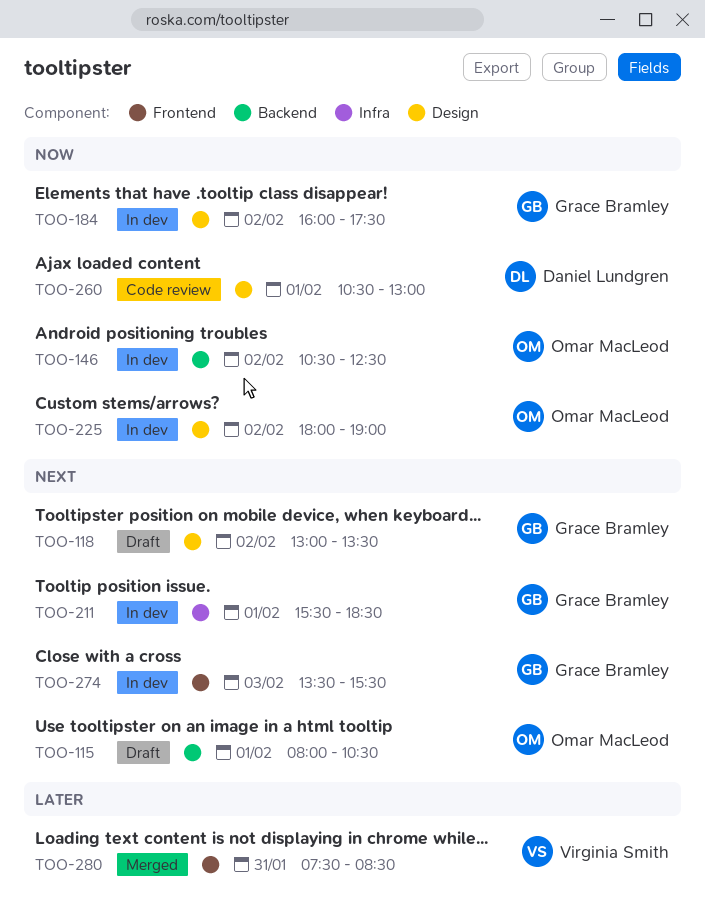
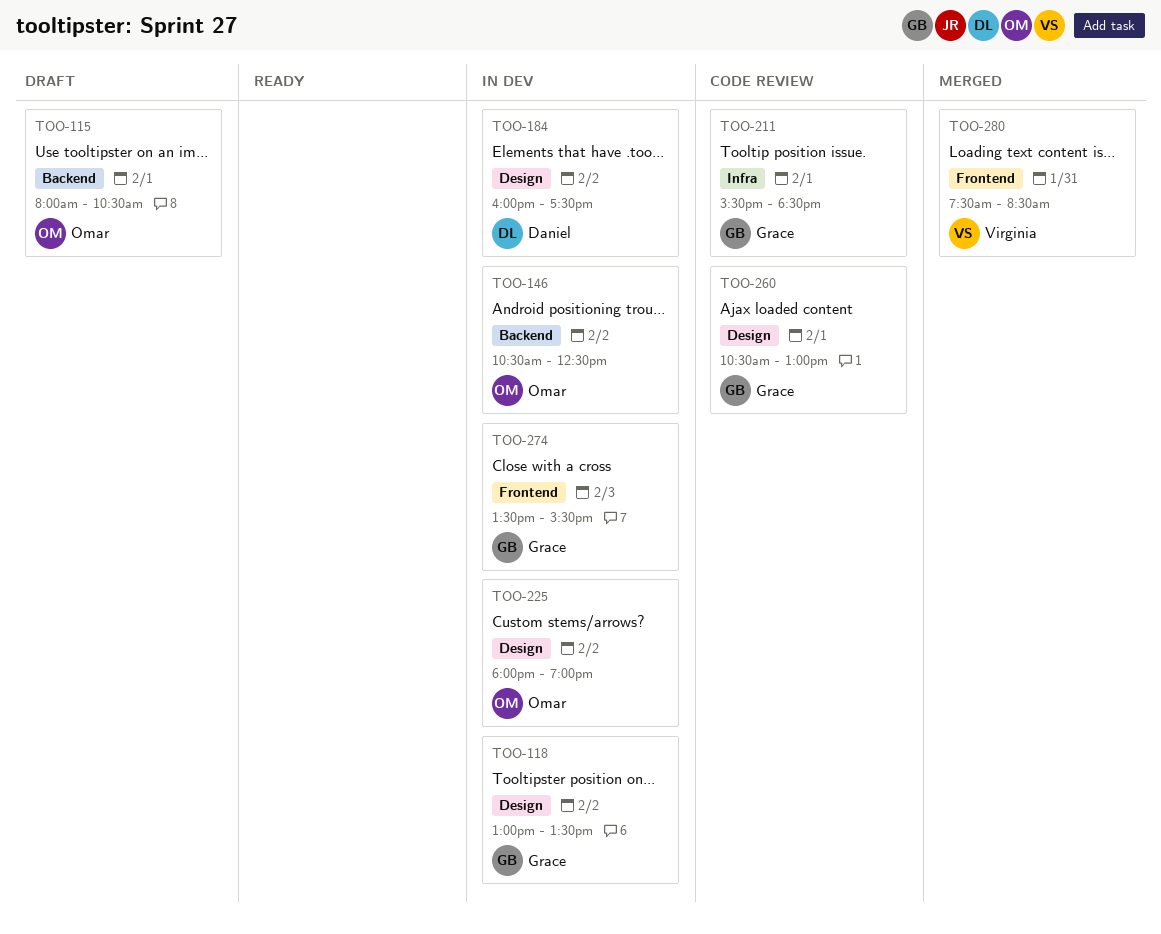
TOO-118, status: Draft -> In dev
TOO-184, owner: Grace Bramley -> Daniel Lundgren
TOO-211, status: In dev -> Code review
TOO-260, owner: Daniel Lundgren -> Grace Bramley

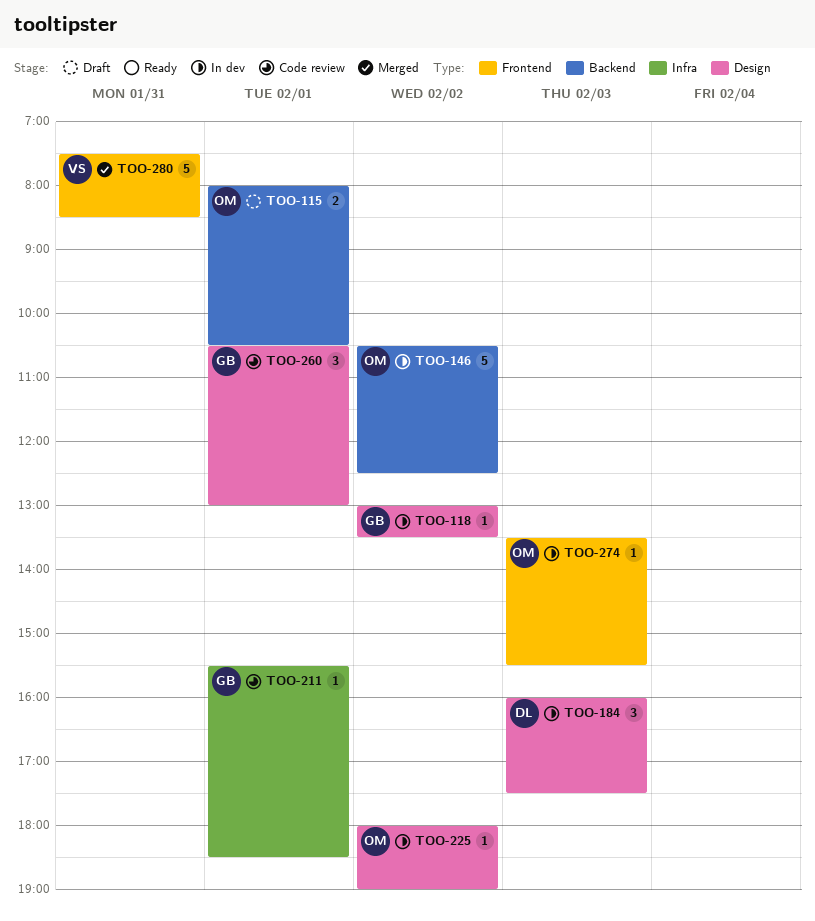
TOO-184, day: Feb 2 -> Feb 3
TOO-274, owner: Grace -> Omar

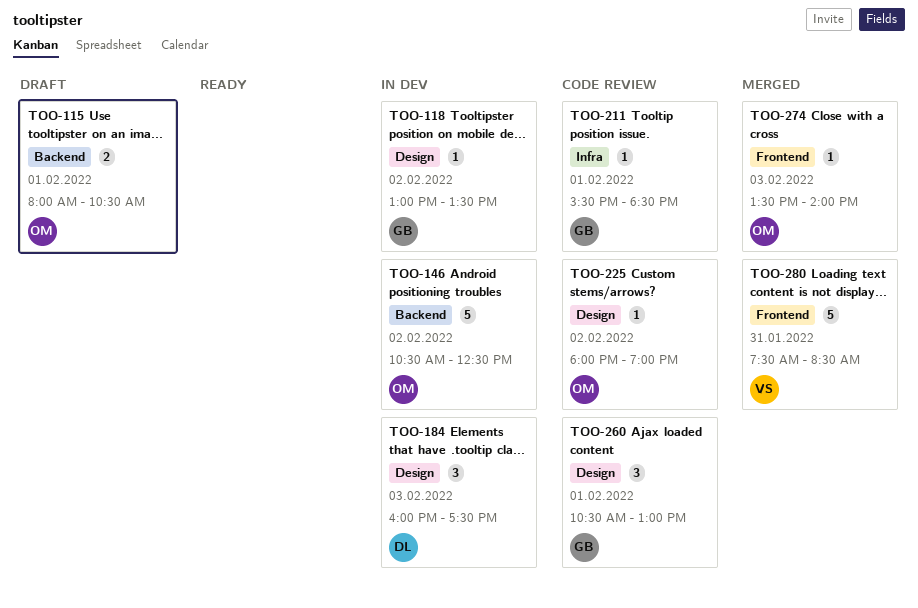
TOO-225, status: In dev -> Code review
TOO-274, status: In dev -> Merged
TOO-274, ends: 15:30 -> 14:00

